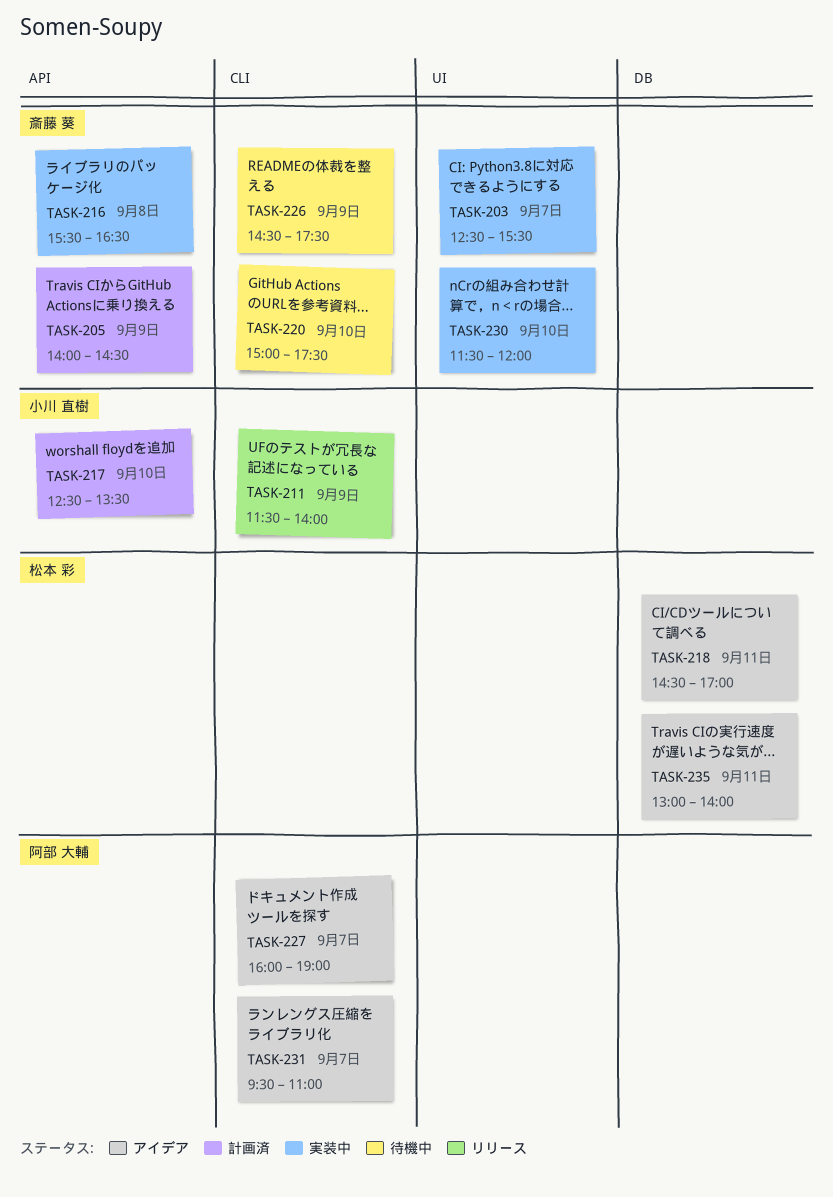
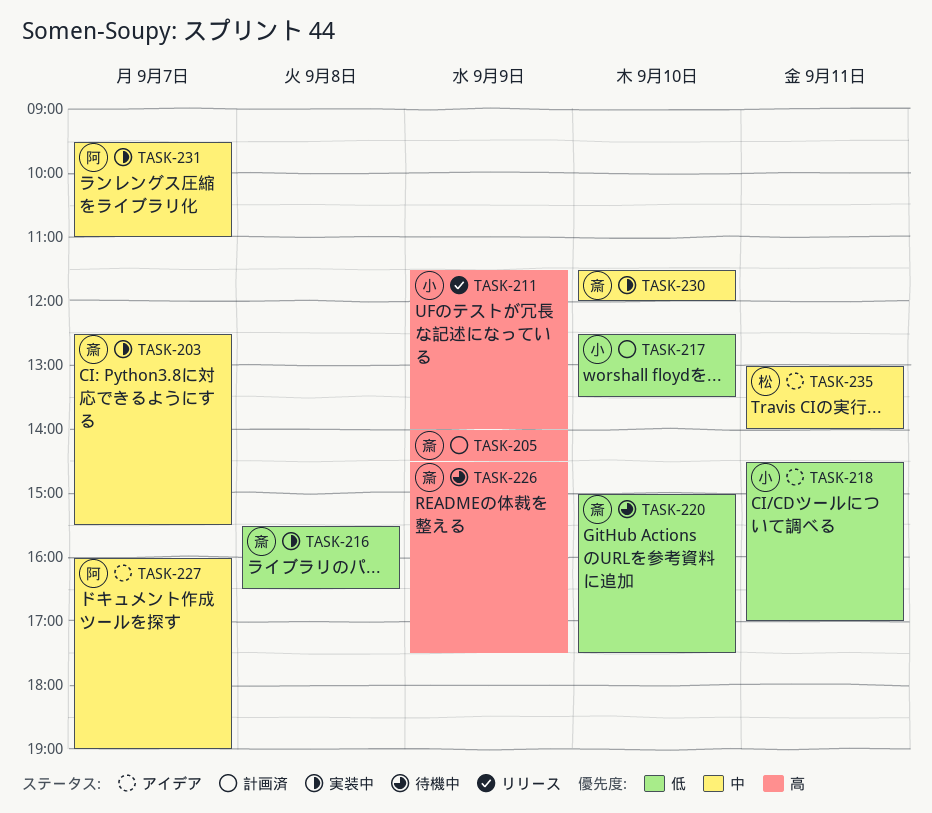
TASK-218, owner: 松本 彩 -> 小川 直樹
TASK-231, status: アイデア -> 実装中

